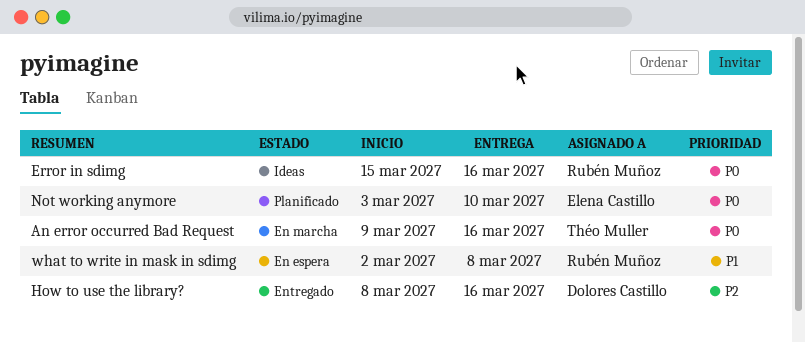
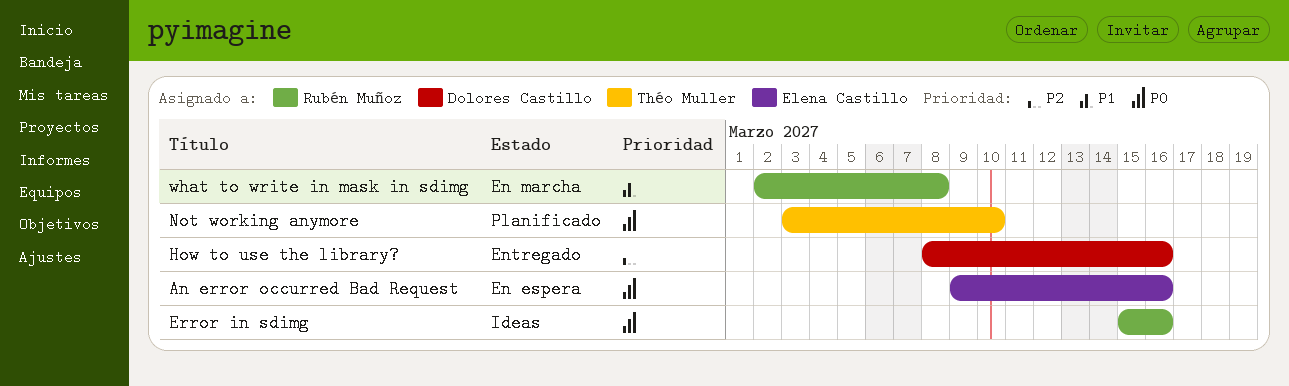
An error occurred Bad Request, status: En marcha -> En espera
An error occurred Bad Request, owner: Théo Muller -> Elena Castillo
Not working anymore, owner: Elena Castillo -> Théo Muller
what to write in mask in sdimg, status: En espera -> En marcha

